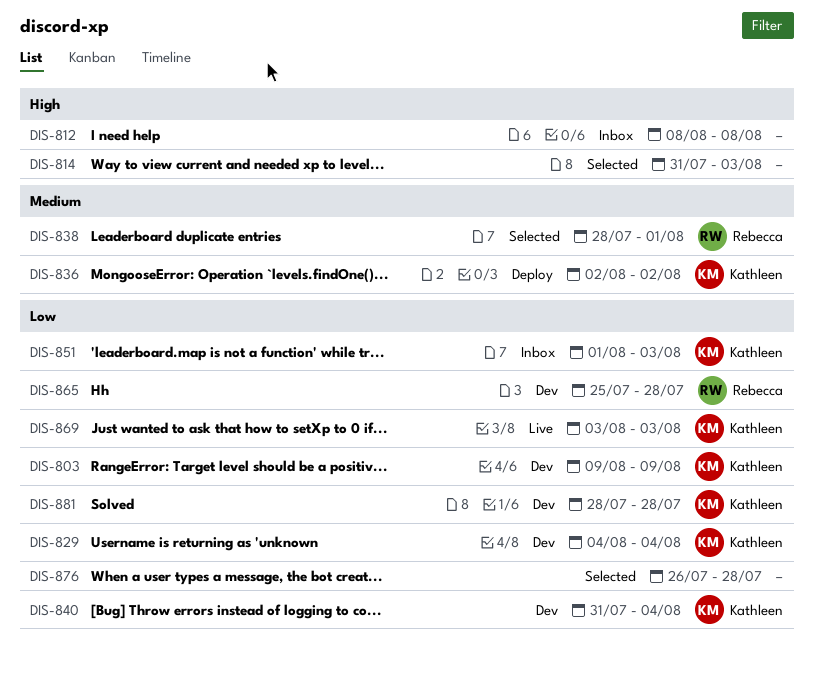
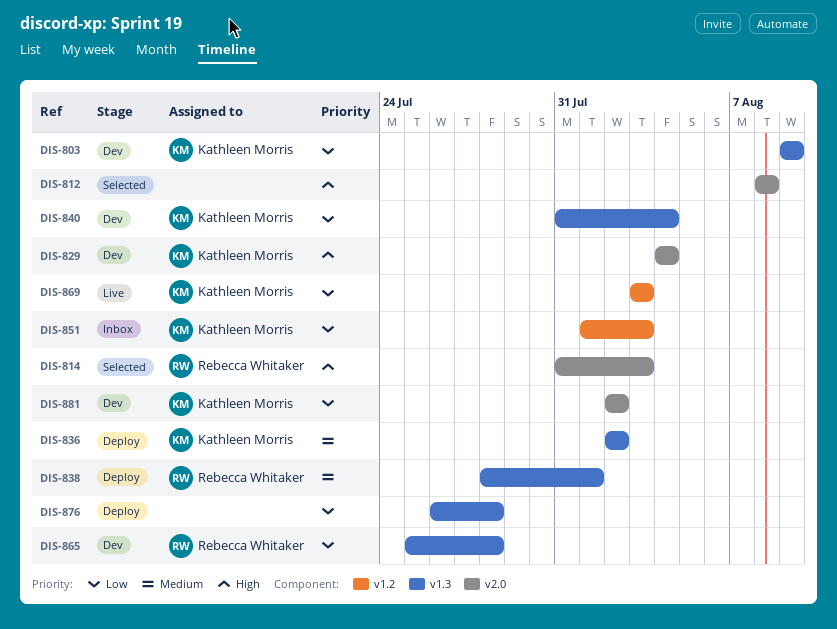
DIS-812, status: Inbox -> Selected
DIS-814, owner: none -> Rebecca Whitaker
DIS-829, priority: Low -> High
DIS-838, status: Selected -> Deploy
DIS-876, status: Selected -> Deploy
DIS-881, start: Jul 28 -> Aug 2
DIS-881, due: Jul 28 -> Aug 2

